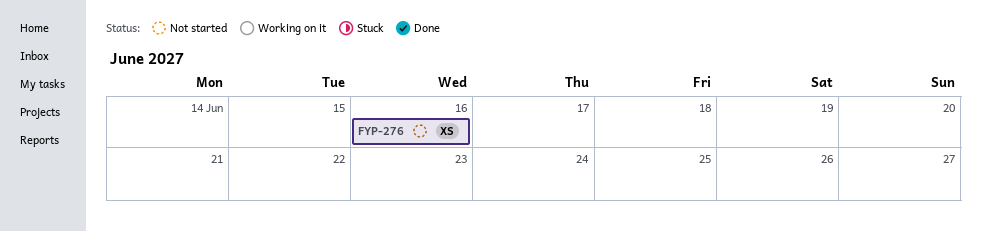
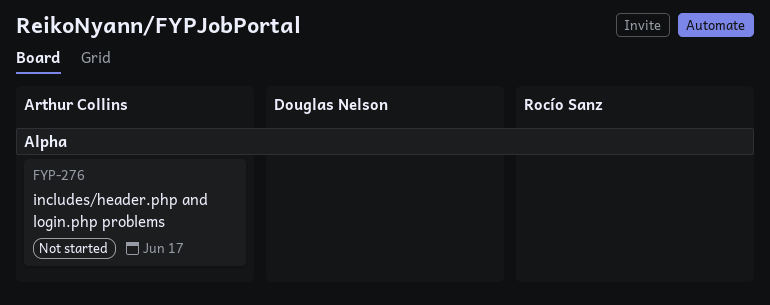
FYP-276, due: Jun 16 -> Jun 17

